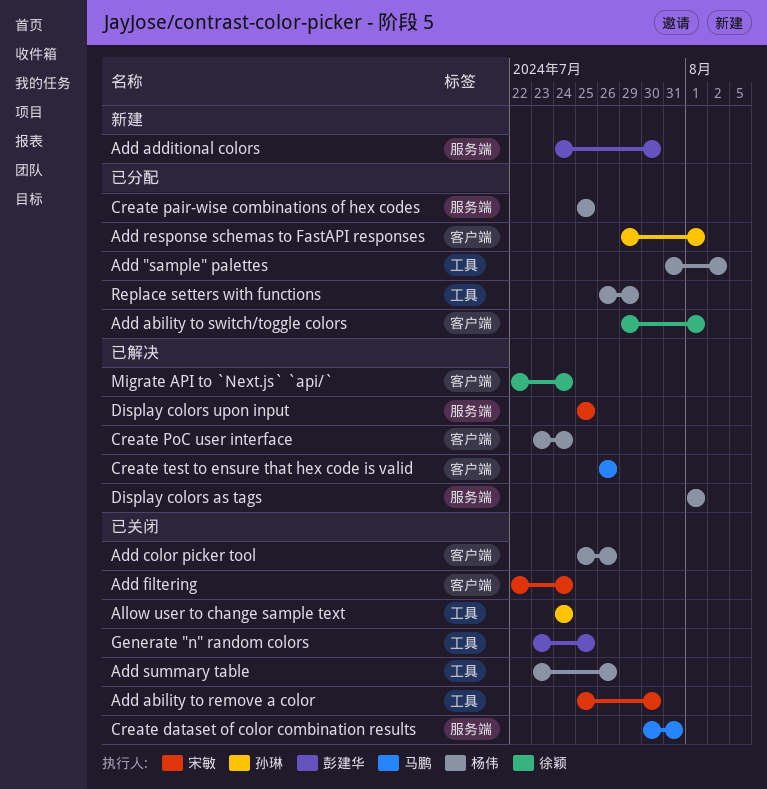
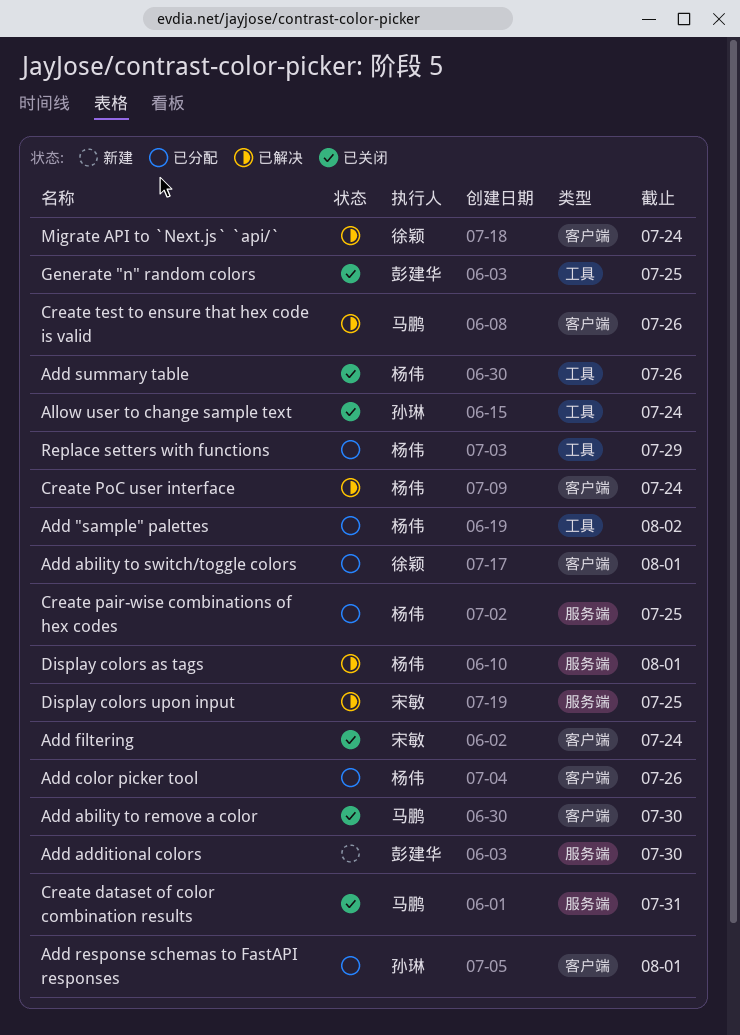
Add ability to remove a color, owner: 宋敏 -> 马鹏
Add ability to remove a color, label: 工具 -> 客户端
Add color picker tool, status: 已关闭 -> 已分配

